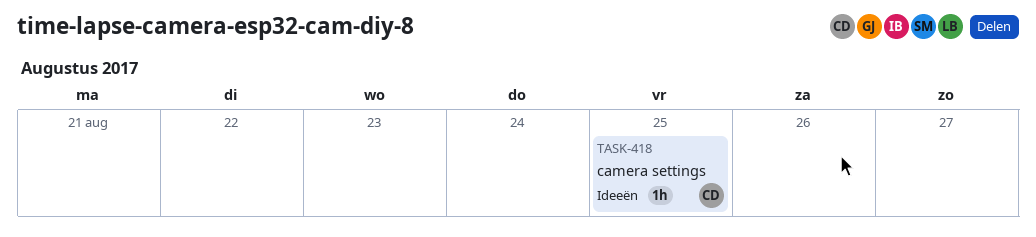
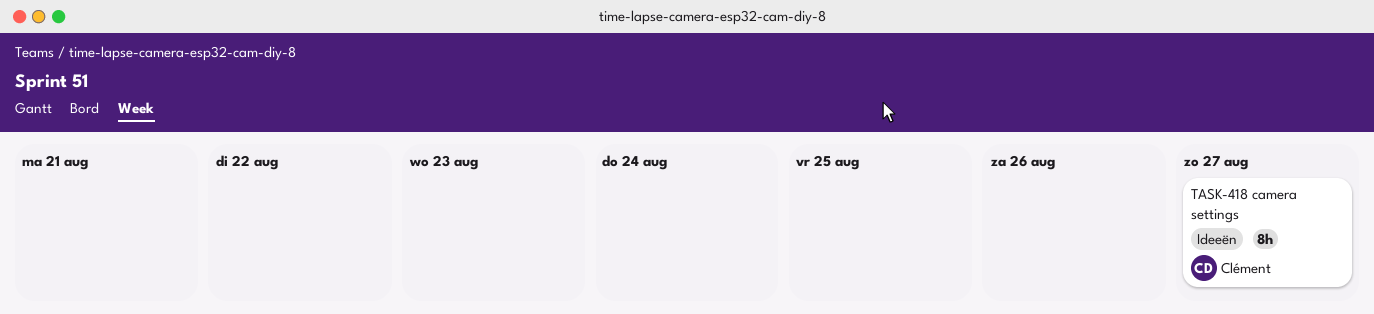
TASK-418, estimate: 1h -> 8h
TASK-418, due: Aug 25 -> Aug 27

